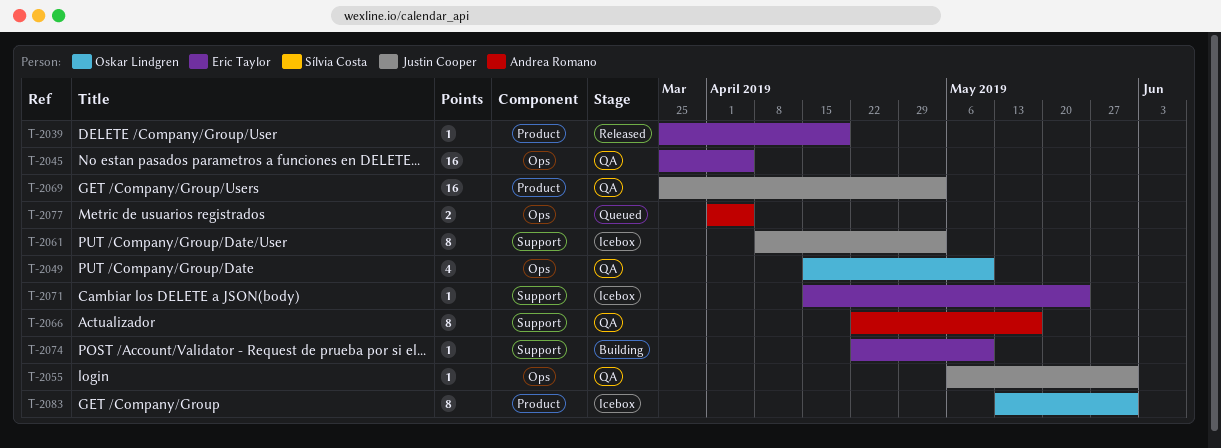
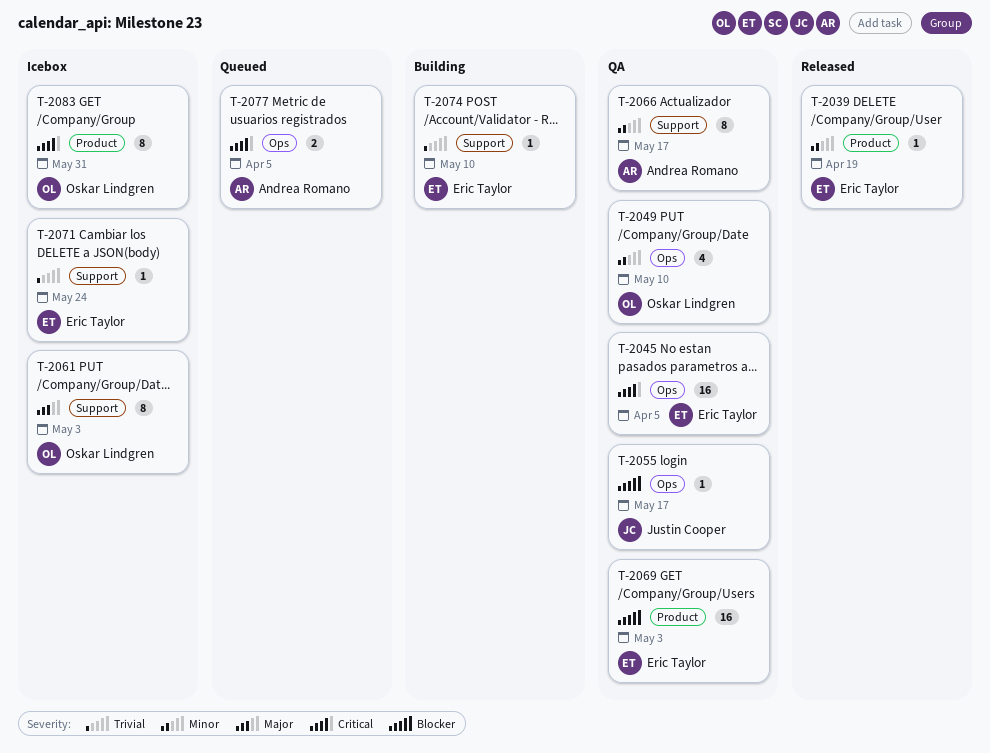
T-2055, due: May 31 -> May 17
T-2061, owner: Justin Cooper -> Oskar Lindgren
T-2069, owner: Justin Cooper -> Eric Taylor

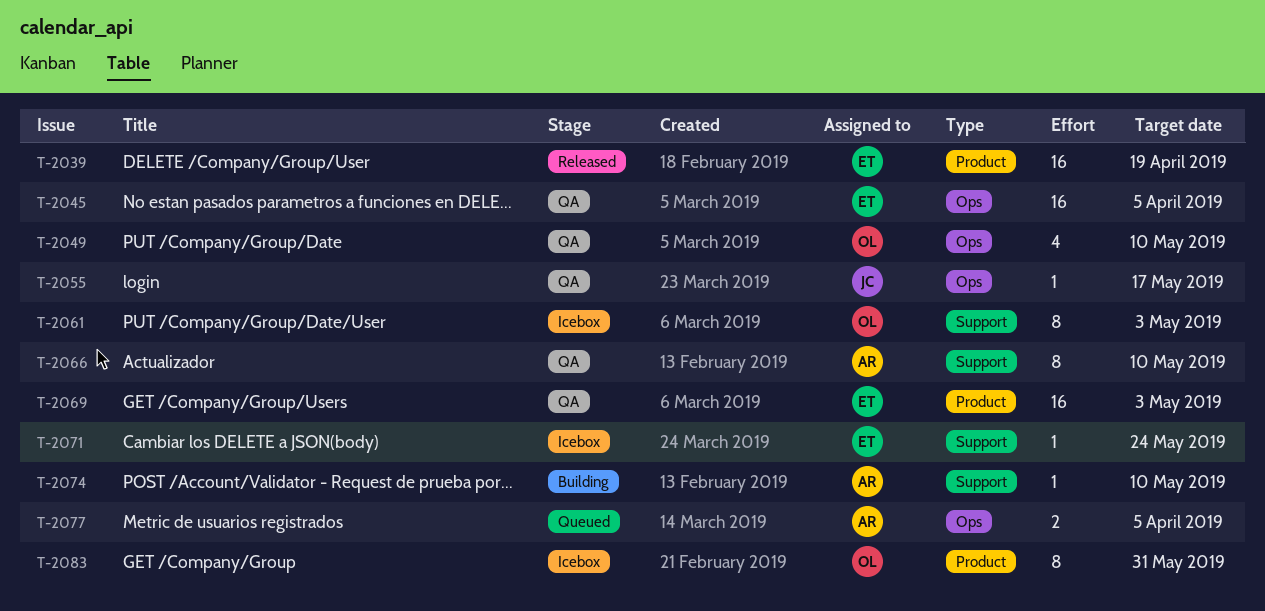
T-2039, estimate: 1 -> 16
T-2066, due: May 17 -> May 10
T-2074, owner: Eric Taylor -> Andrea Romano

